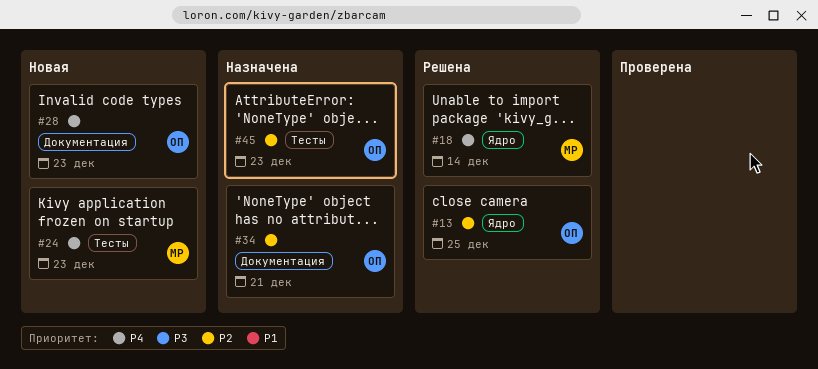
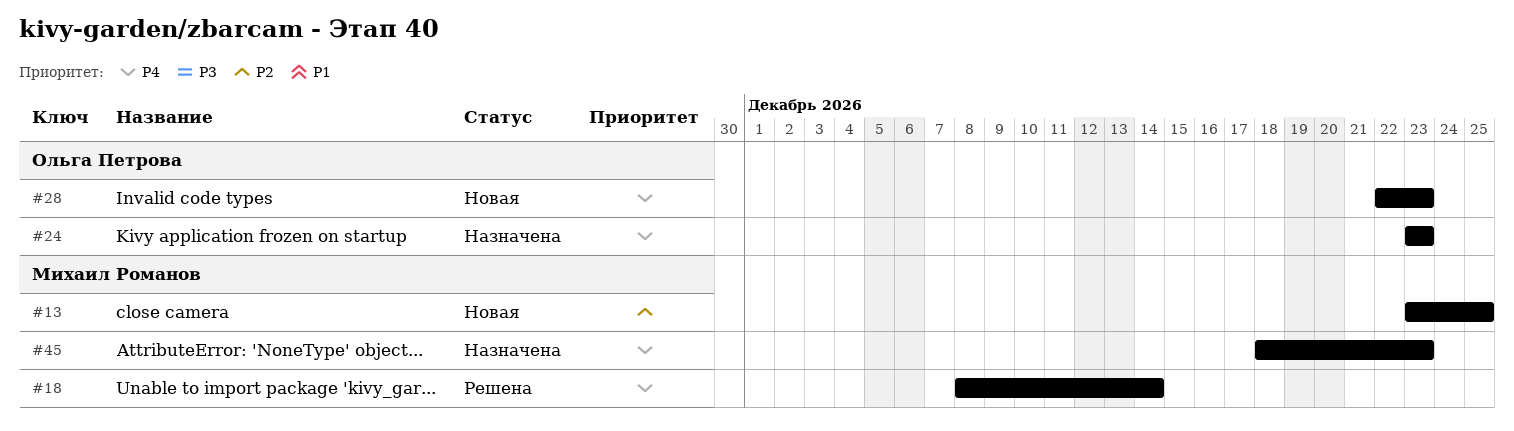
#13, status: Решена -> Новая
#13, owner: Ольга Петрова -> Михаил Романов
#24, status: Новая -> Назначена
#24, owner: Михаил Романов -> Ольга Петрова
#34: present -> none
#45, owner: Ольга Петрова -> Михаил Романов
#45, priority: P2 -> P4

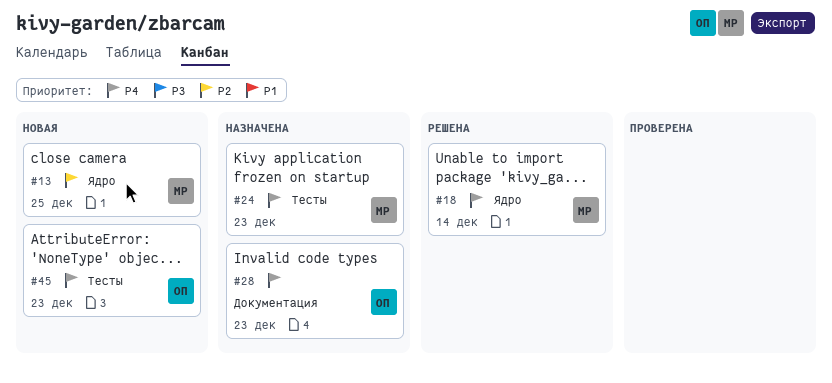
#24, owner: Ольга Петрова -> Михаил Романов
#28, status: Новая -> Назначена
#45, status: Назначена -> Новая
#45, owner: Михаил Романов -> Ольга Петрова

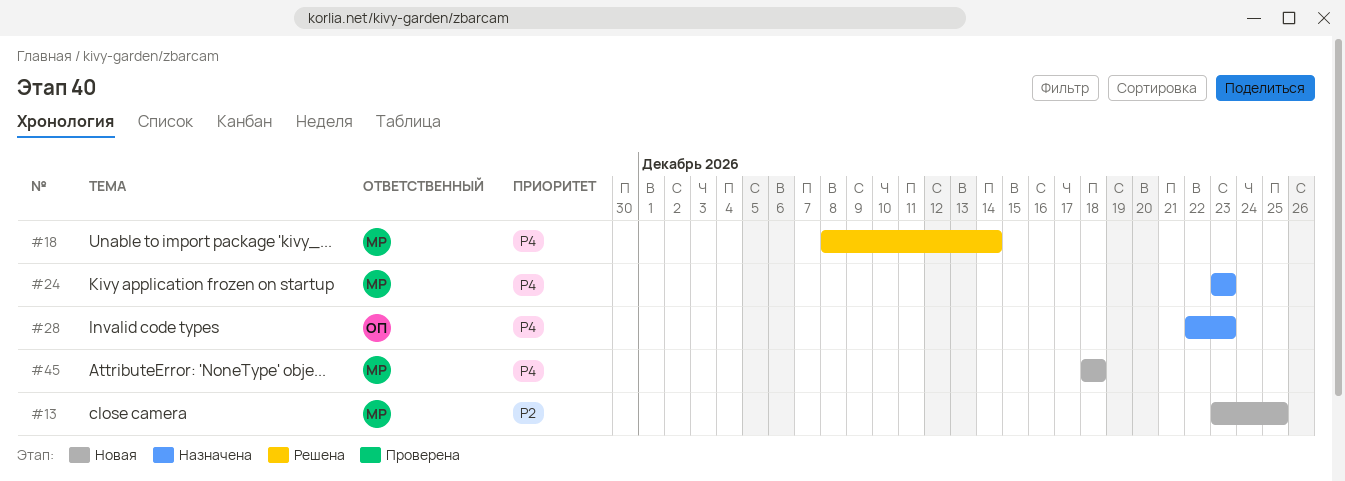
#45, owner: ОП -> МР
#45, due: Dec 23 -> Dec 18

